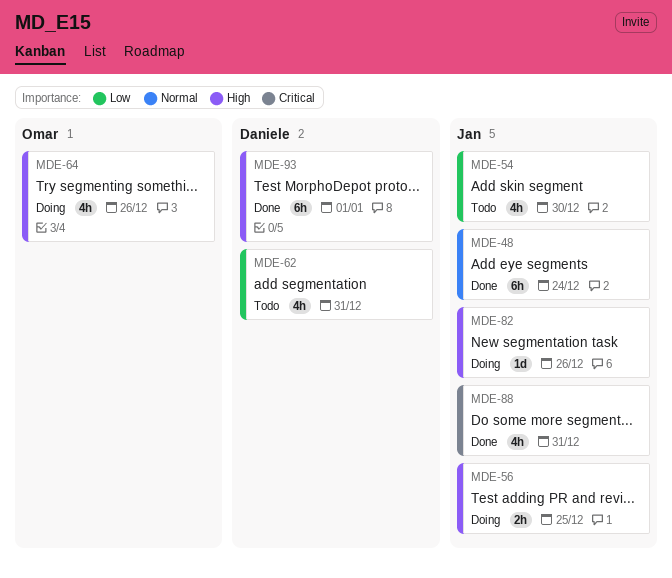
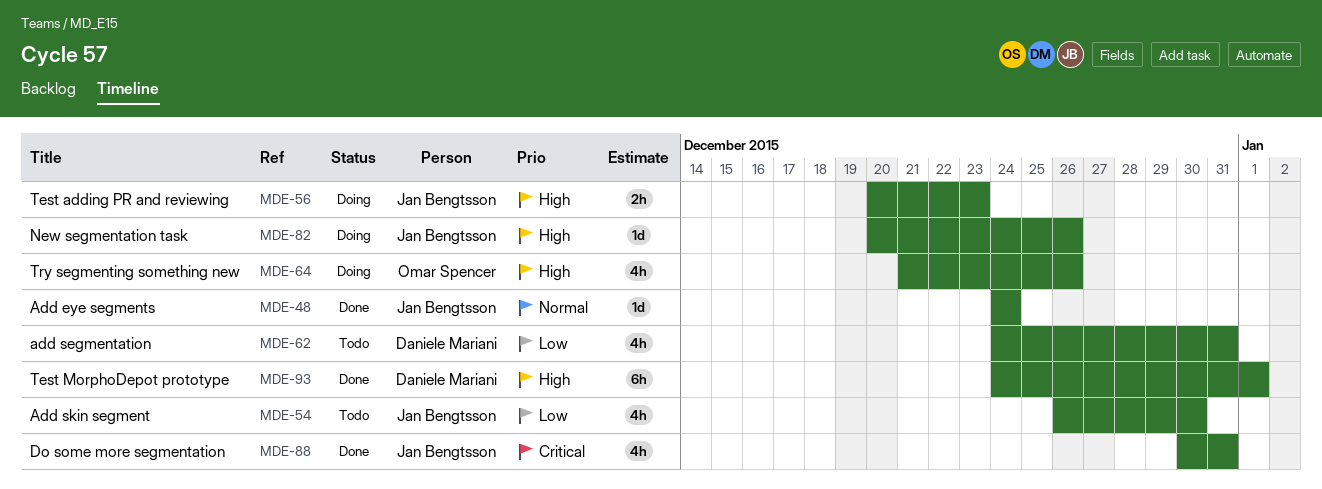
MDE-48, estimate: 6h -> 1d
MDE-56, due: Dec 25 -> Dec 23

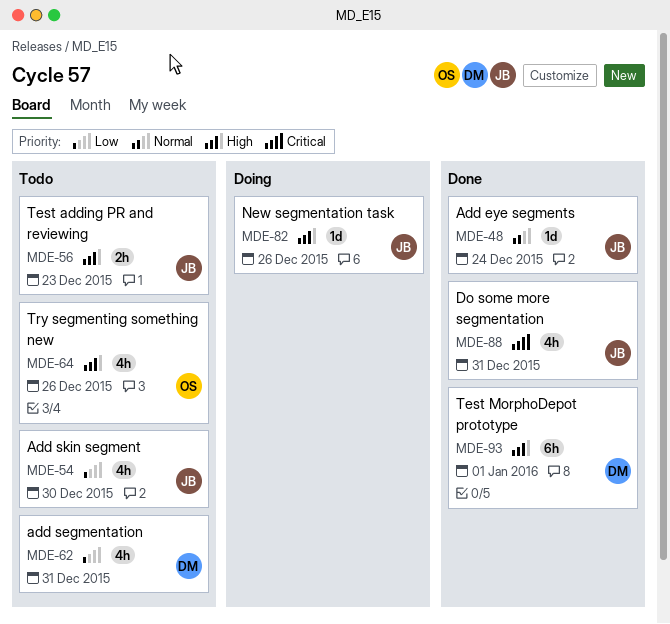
MDE-56, status: Doing -> Todo
MDE-64, status: Doing -> Todo

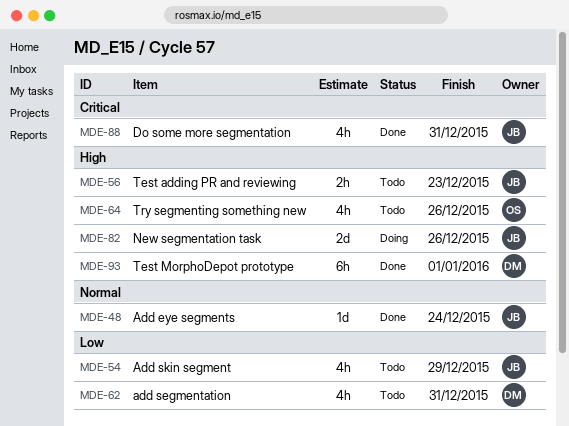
MDE-54, due: Dec 30 -> Dec 29
MDE-82, estimate: 1d -> 2d

